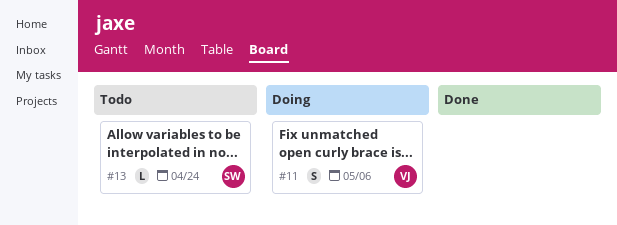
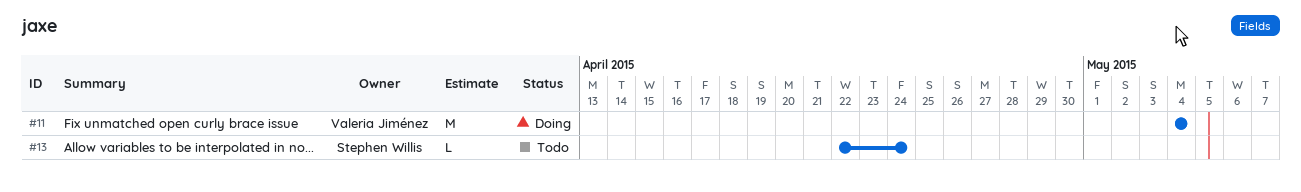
#11, estimate: S -> M
#11, due: May 6 -> May 4

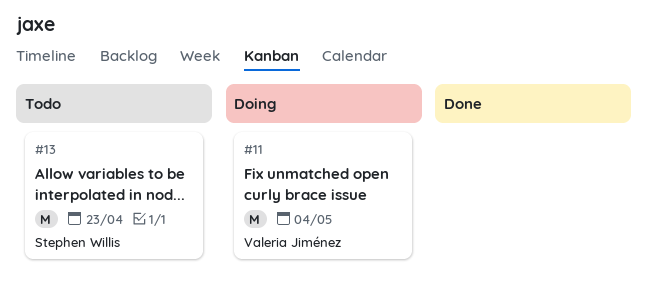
#13, estimate: L -> M
#13, due: Apr 24 -> Apr 23

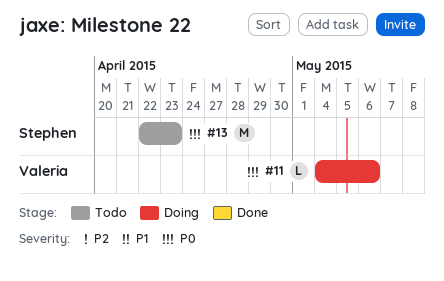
#11, estimate: M -> L
#11, due: May 4 -> May 6

